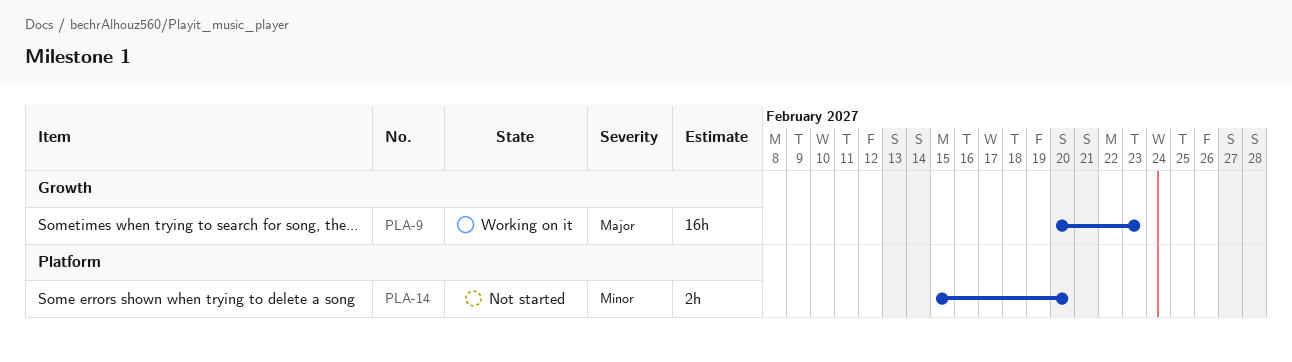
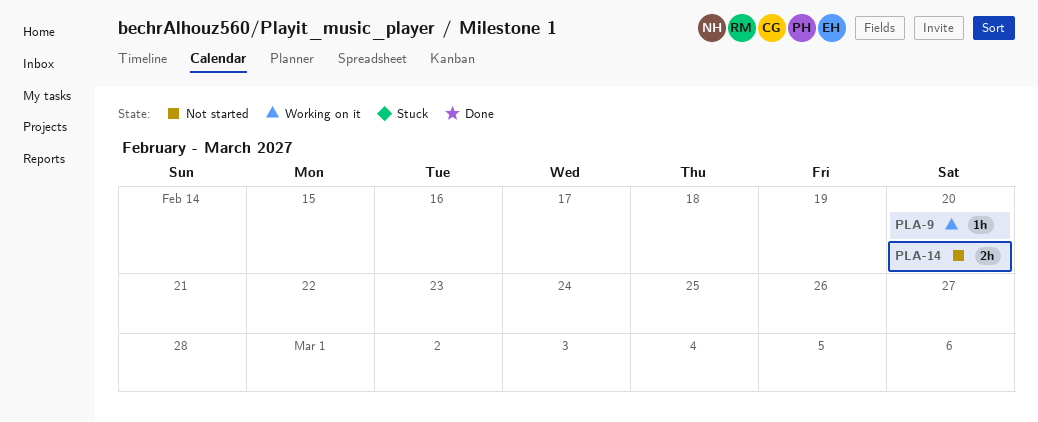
PLA-9, estimate: 16h -> 1h
PLA-9, due: Feb 23 -> Feb 20

